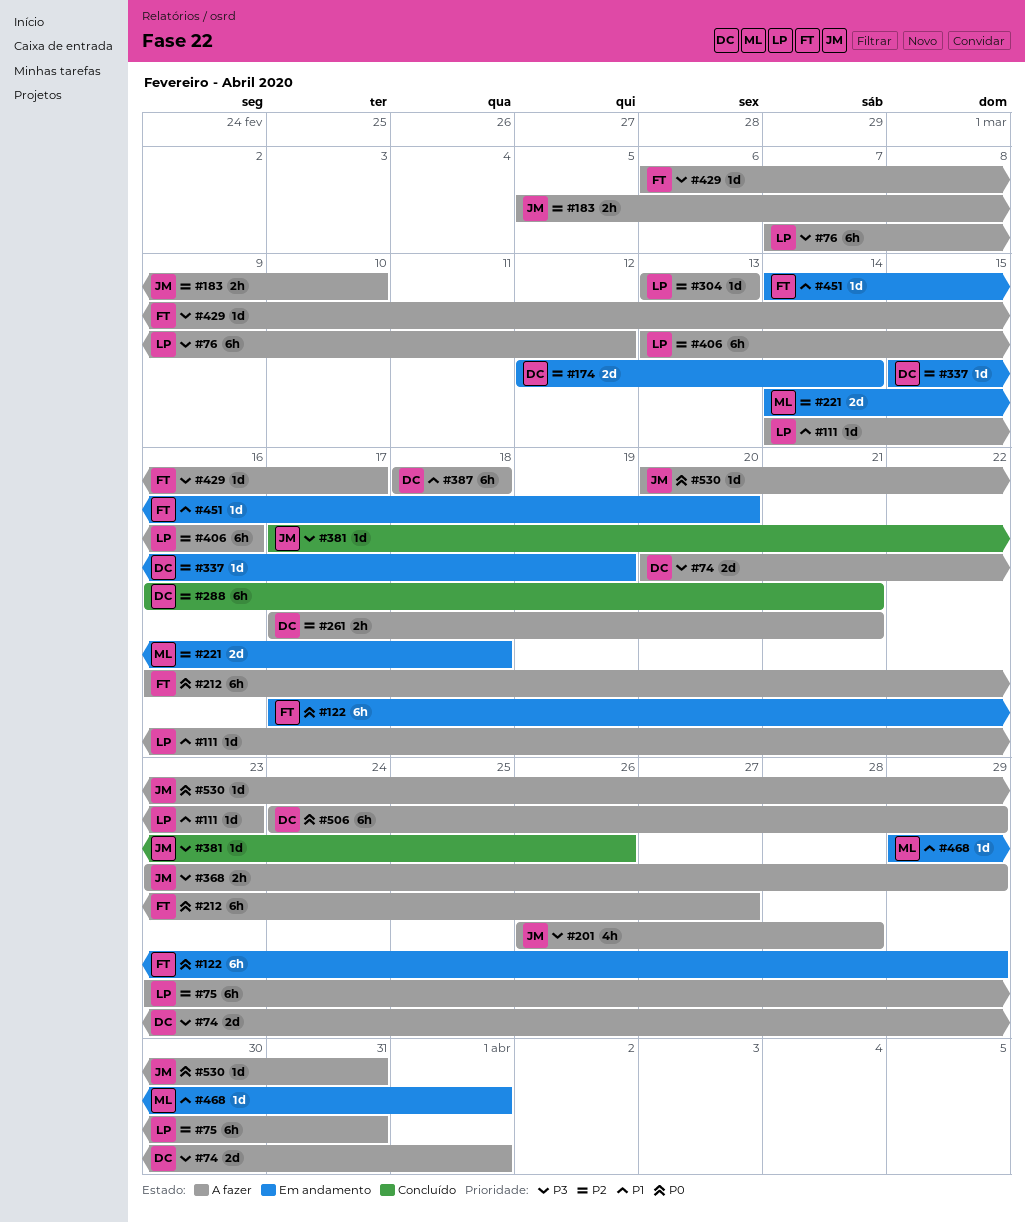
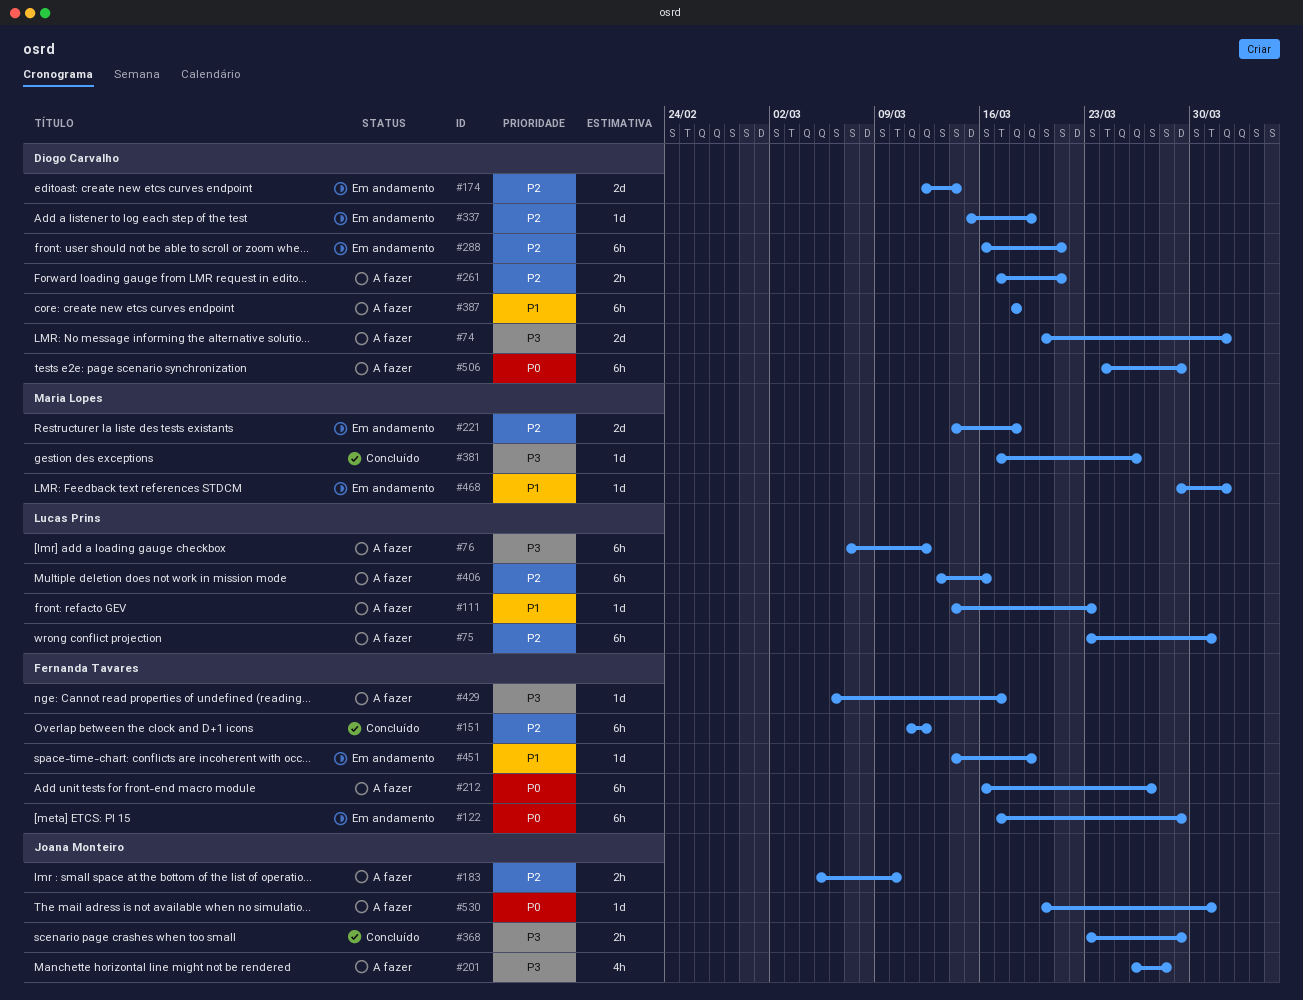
#151: none -> present
#288, status: Concluído -> Em andamento
#304: present -> none
#368, status: A fazer -> Concluído
#381, owner: Joana Monteiro -> Maria Lopes
#451, due: Mar 20 -> Mar 19

